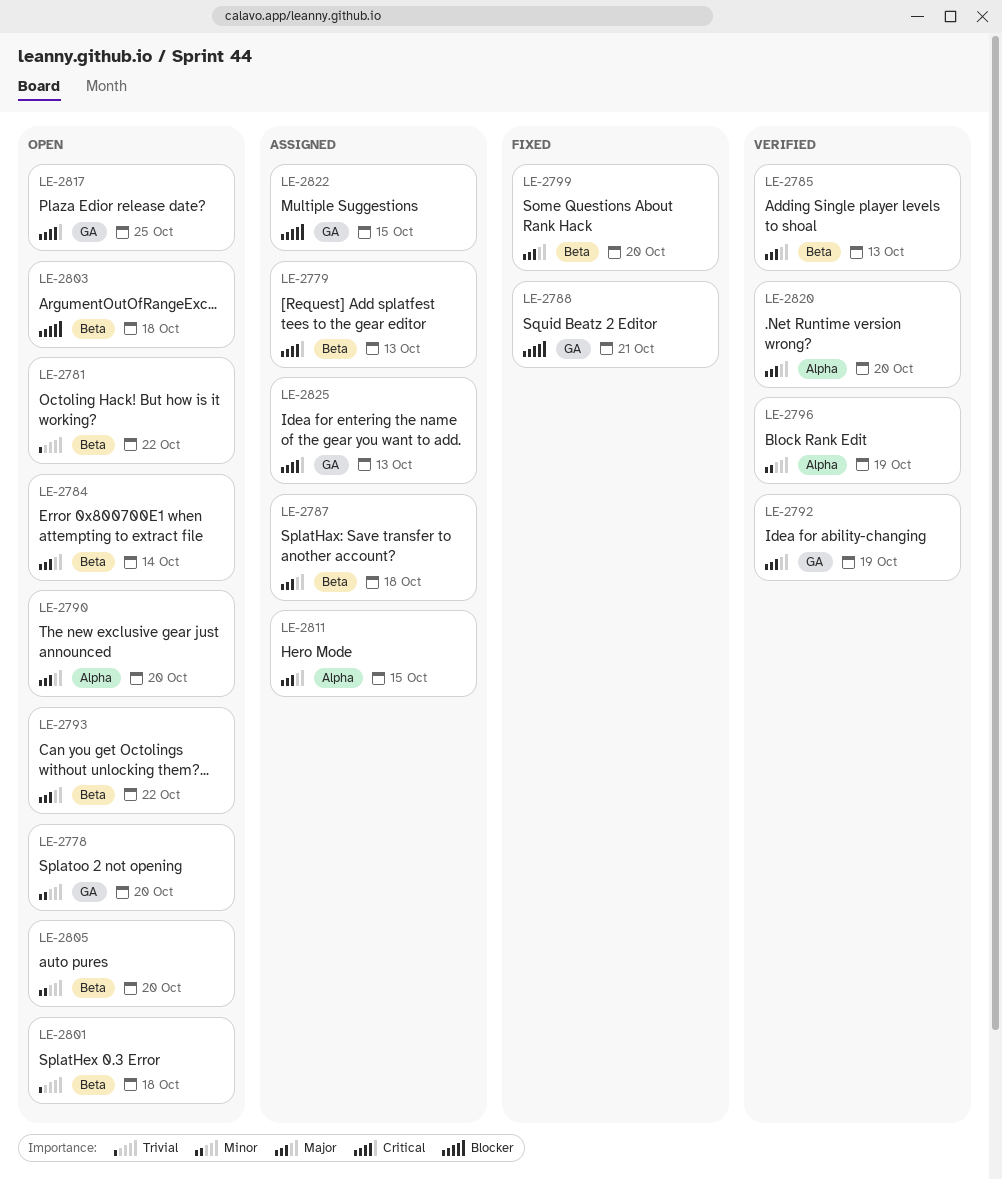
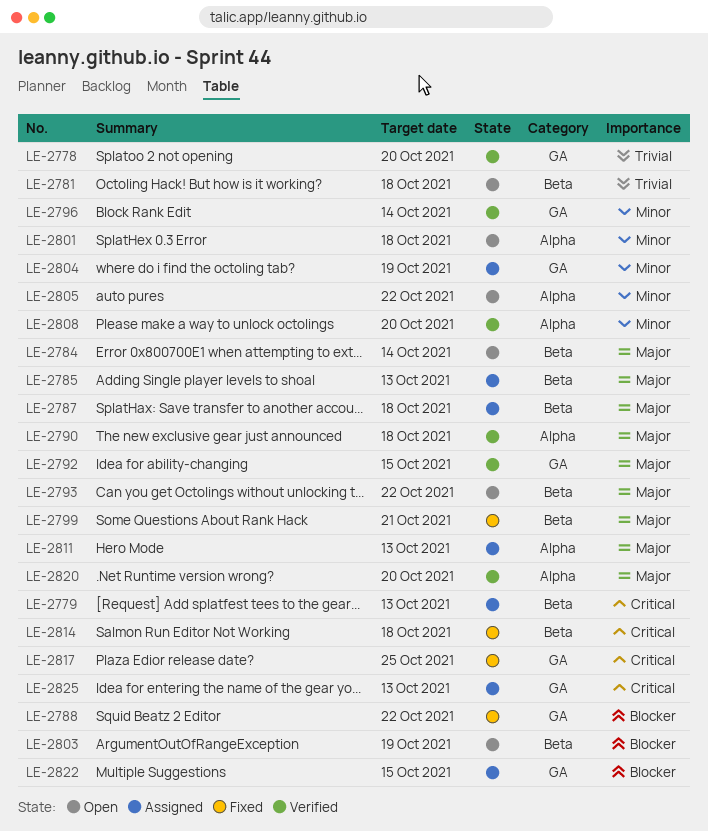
LE-2778, status: Open -> Verified
LE-2778, priority: Minor -> Trivial
LE-2781, due: Oct 22 -> Oct 18
LE-2785, status: Verified -> Assigned
LE-2788, due: Oct 21 -> Oct 22
LE-2790, status: Open -> Verified
LE-2790, due: Oct 20 -> Oct 18
LE-2792, due: Oct 19 -> Oct 15
LE-2796, label: Alpha -> GA
LE-2796, due: Oct 19 -> Oct 14
LE-2799, due: Oct 20 -> Oct 21
LE-2801, priority: Trivial -> Minor
LE-2801, label: Beta -> Alpha
LE-2803, due: Oct 18 -> Oct 19
LE-2804: none -> present
LE-2805, label: Beta -> Alpha
LE-2805, due: Oct 20 -> Oct 22
LE-2808: none -> present
LE-2811, due: Oct 15 -> Oct 13
LE-2814: none -> present
LE-2817, status: Open -> Fixed

